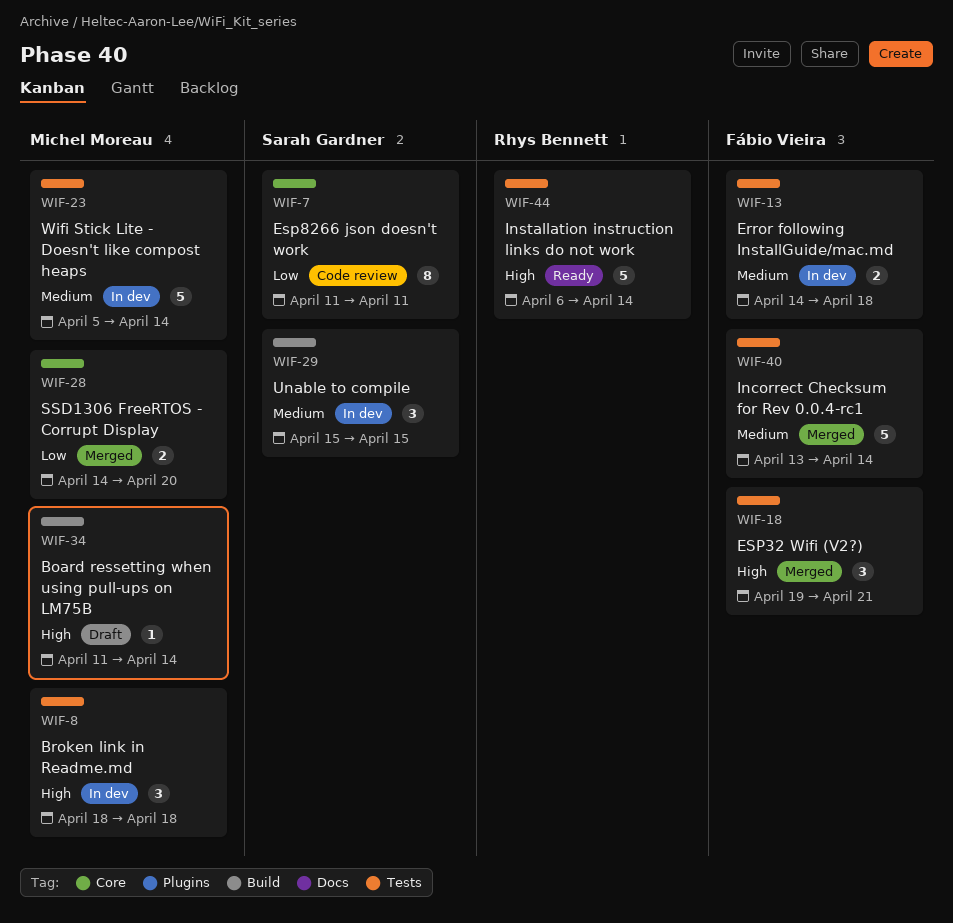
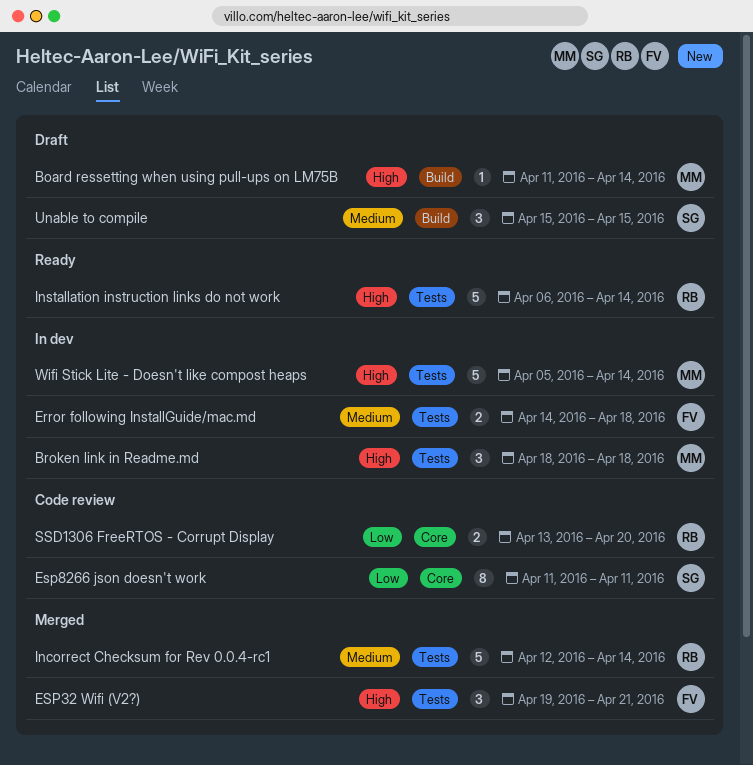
Incorrect Checksum for Rev 0.0.4-rc1, owner: Fábio Vieira -> Rhys Bennett
Incorrect Checksum for Rev 0.0.4-rc1, start: Apr 13 -> Apr 12
SSD1306 FreeRTOS - Corrupt Display, status: Merged -> Code review
SSD1306 FreeRTOS - Corrupt Display, owner: Michel Moreau -> Rhys Bennett
SSD1306 FreeRTOS - Corrupt Display, start: Apr 14 -> Apr 13
Unable to compile, status: In dev -> Draft
Wifi Stick Lite - Doesn't like compost heaps, priority: Medium -> High

